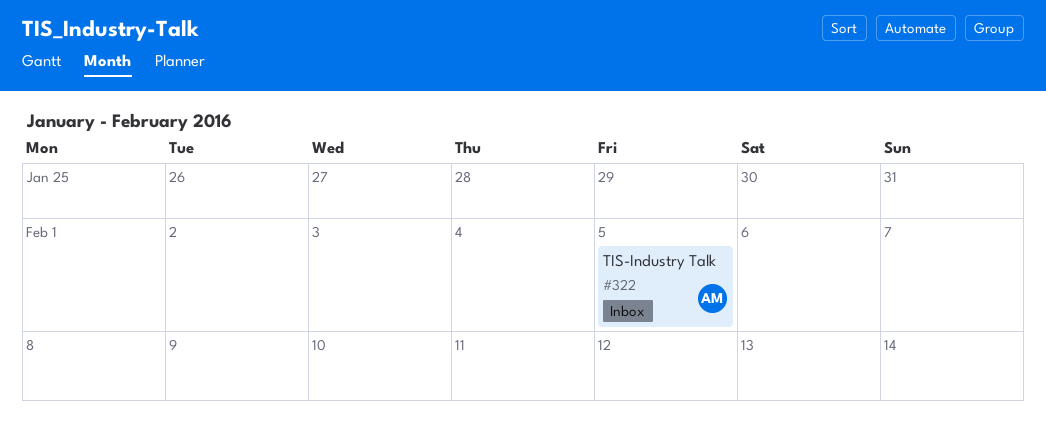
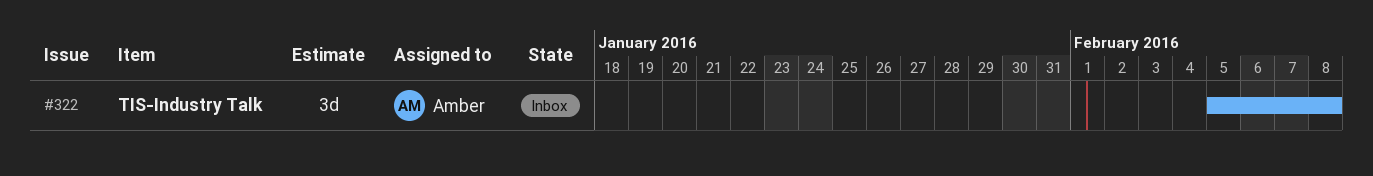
#322, due: Feb 5 -> Feb 8

